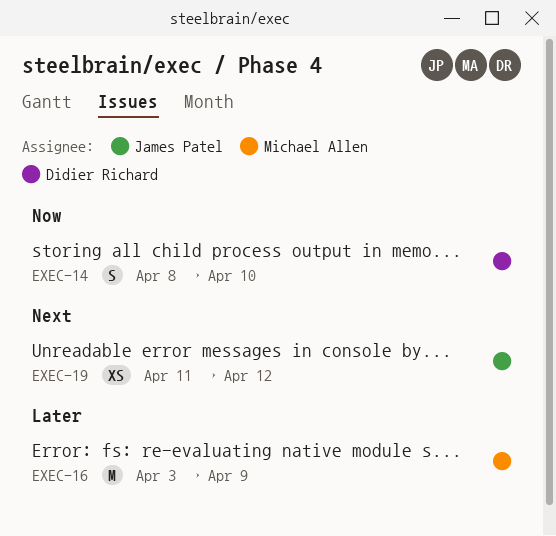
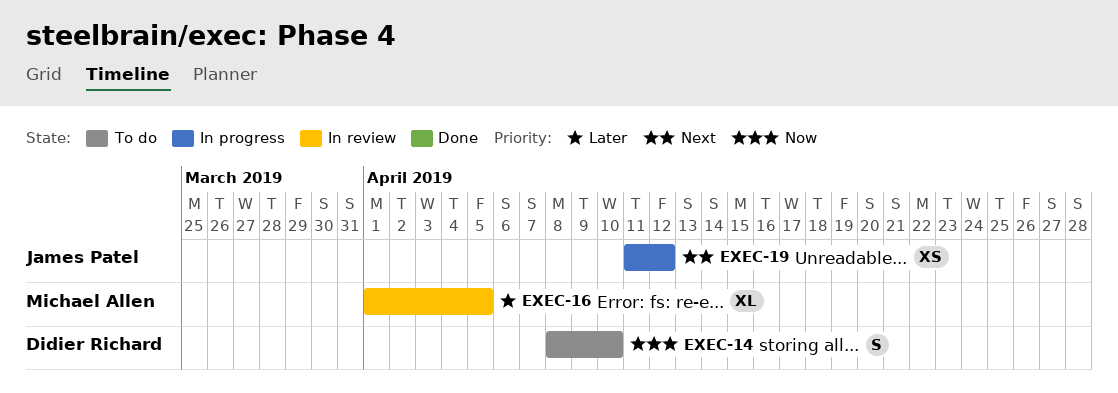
EXEC-16, estimate: M -> XL
EXEC-16, start: Apr 3 -> Apr 1
EXEC-16, due: Apr 9 -> Apr 5

